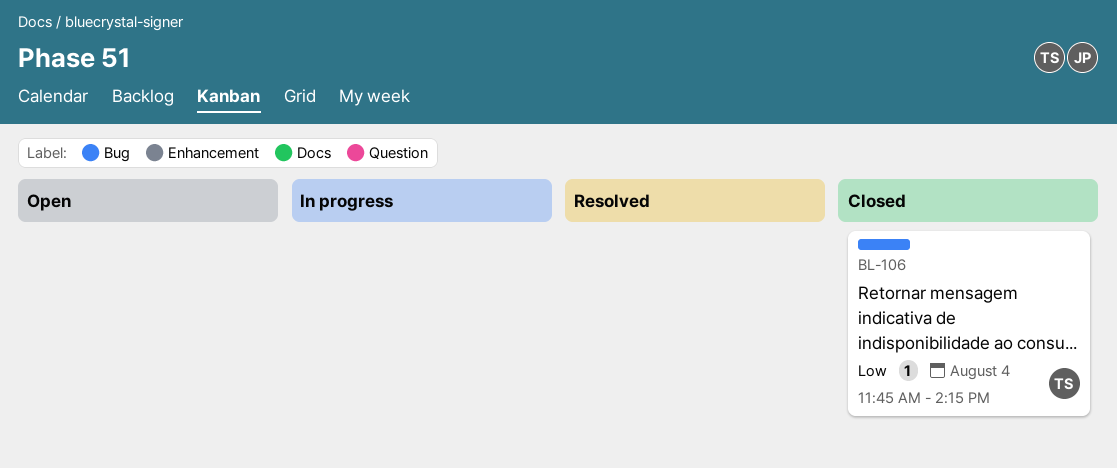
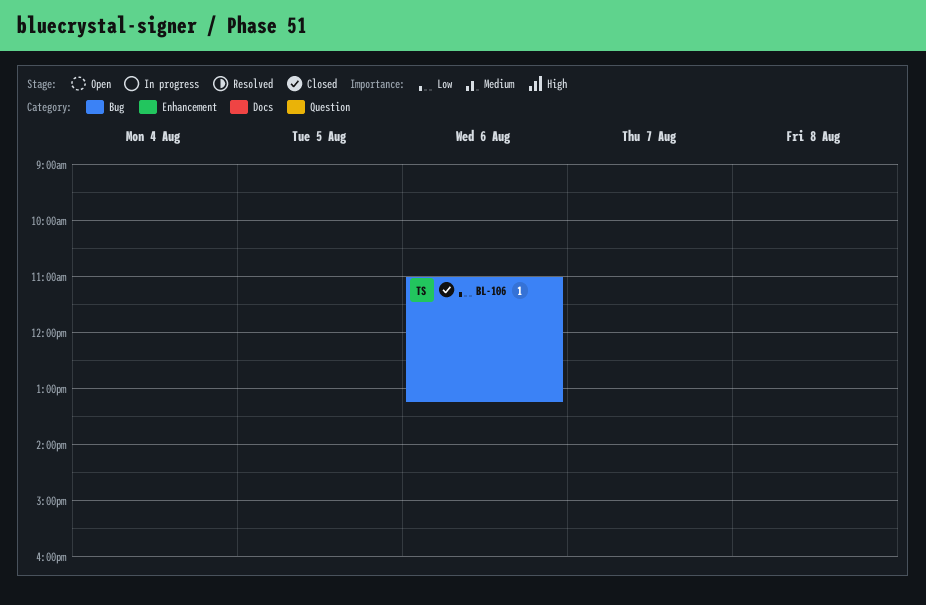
BL-106, day: Aug 4 -> Aug 6
BL-106, begins: 11:45 -> 11:00
BL-106, ends: 14:15 -> 13:15

